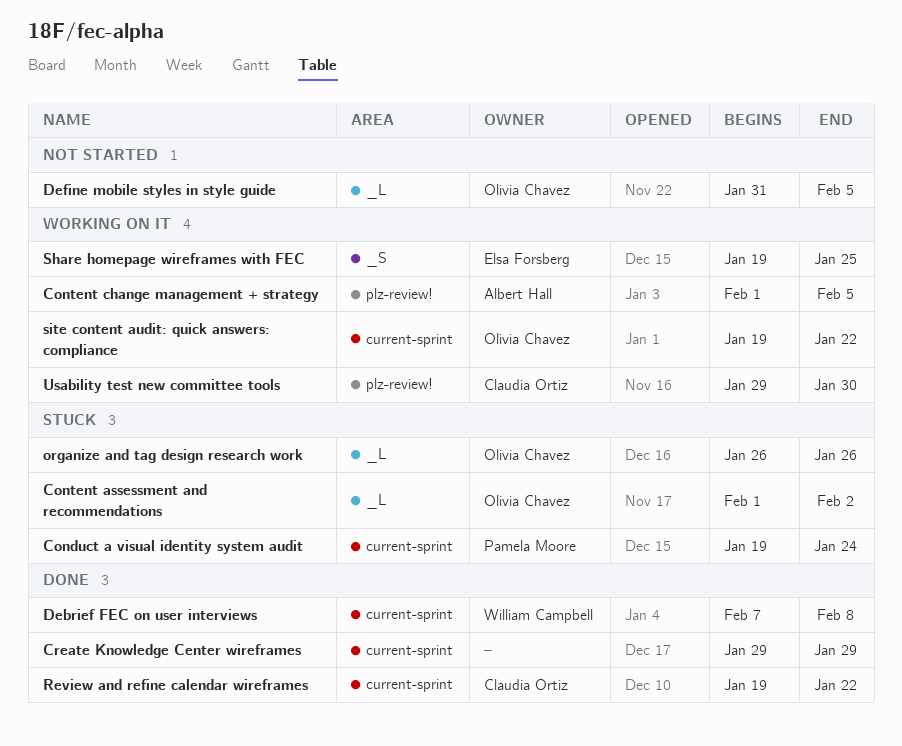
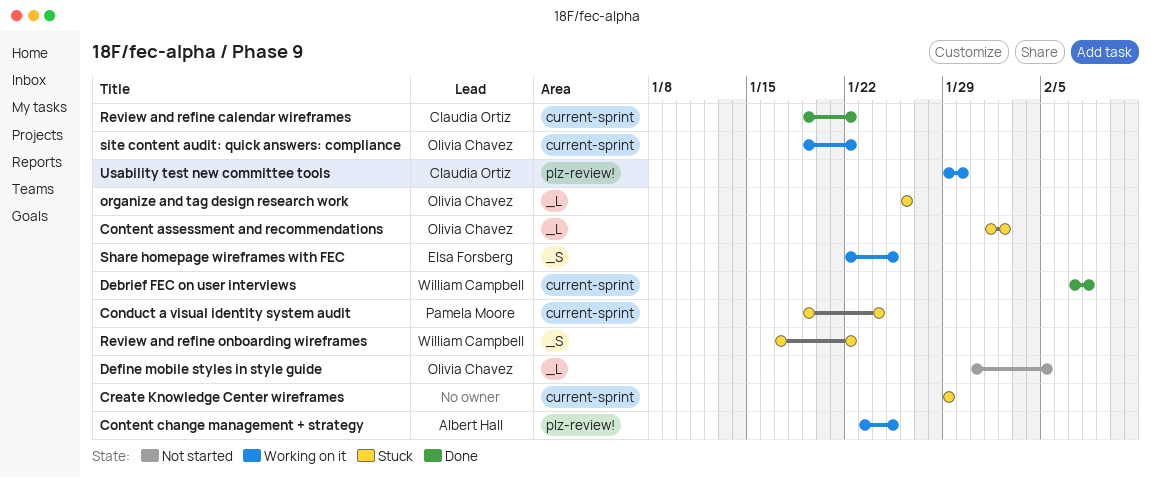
Content change management + strategy, start: Feb 1 -> Jan 23
Content change management + strategy, due: Feb 5 -> Jan 25
Create Knowledge Center wireframes, status: Done -> Stuck
Review and refine onboarding wireframes: none -> present
Share homepage wireframes with FEC, start: Jan 19 -> Jan 22

